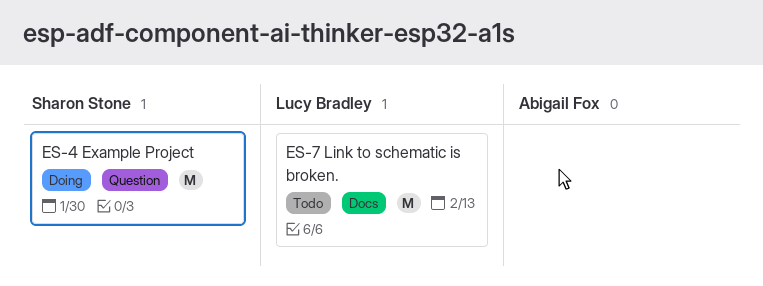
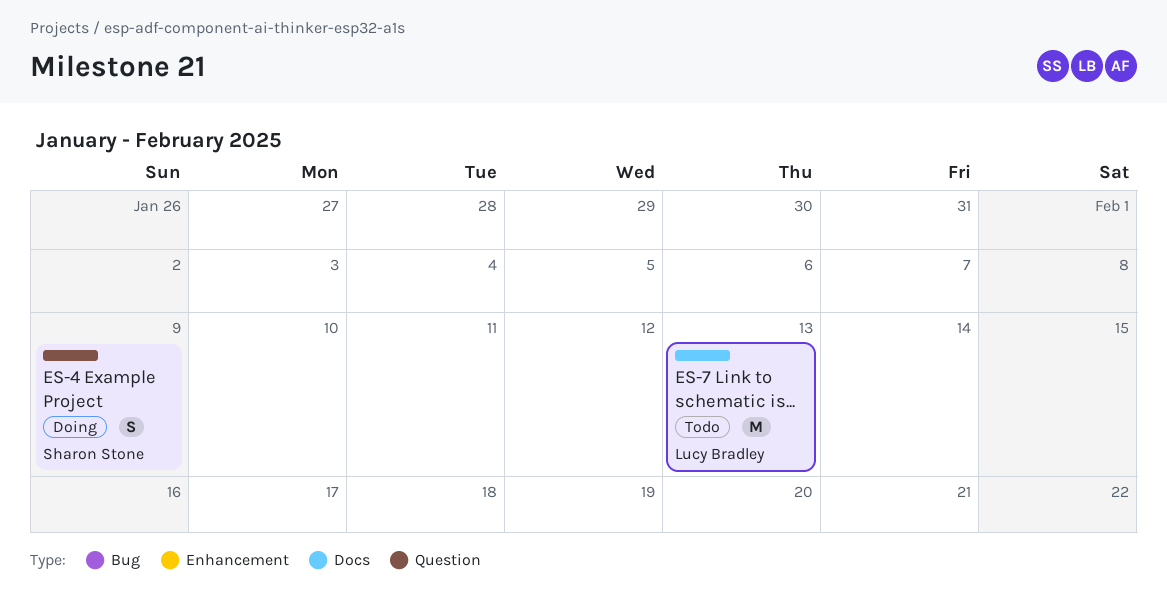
ES-4, estimate: M -> S
ES-4, due: Jan 30 -> Feb 9

